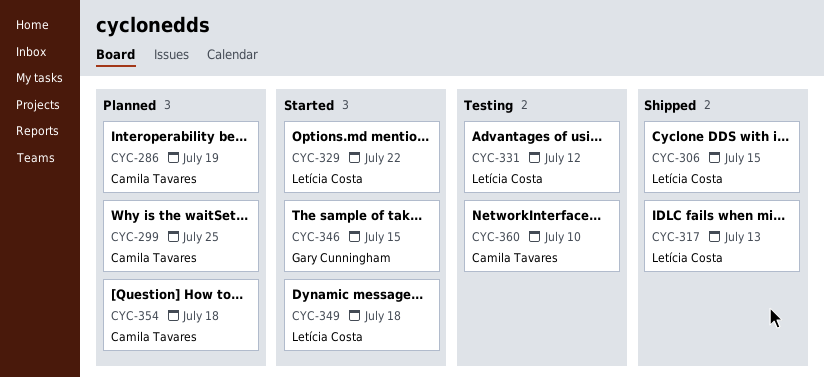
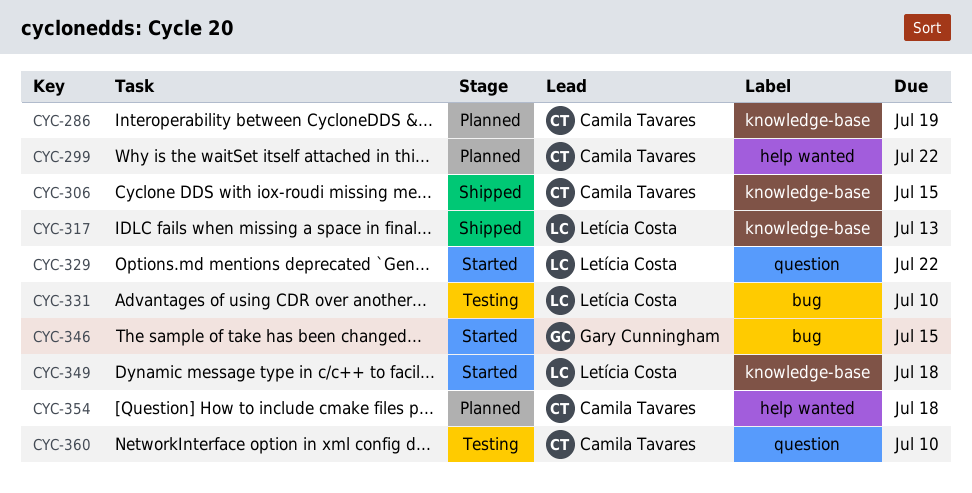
CYC-299, due: Jul 25 -> Jul 22
CYC-306, owner: Letícia Costa -> Camila Tavares
CYC-331, due: Jul 12 -> Jul 10

